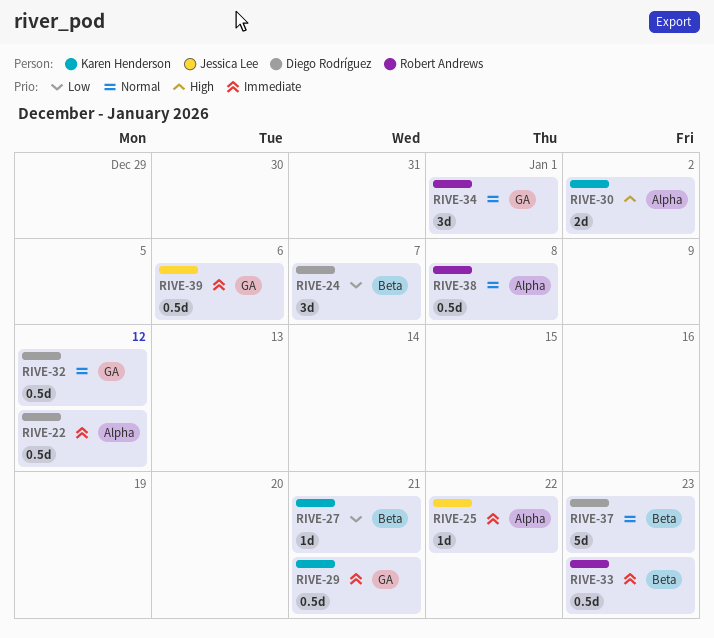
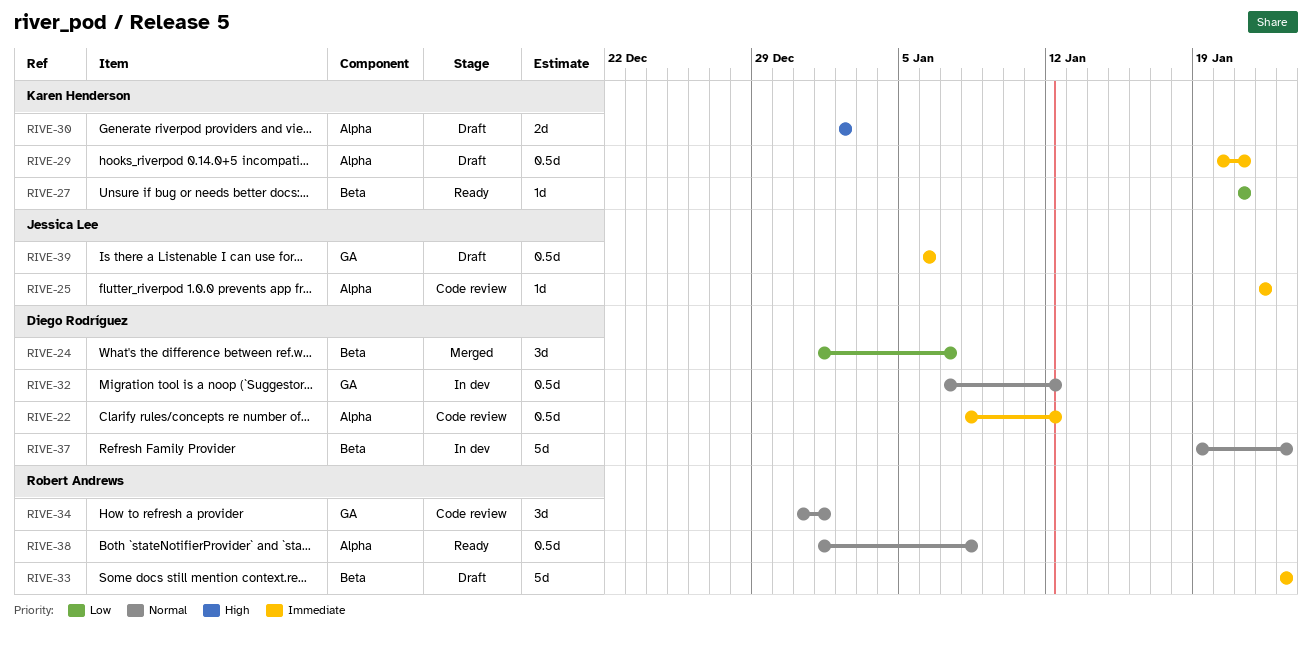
RIVE-29, label: GA -> Alpha
RIVE-33, estimate: 0.5d -> 5d

